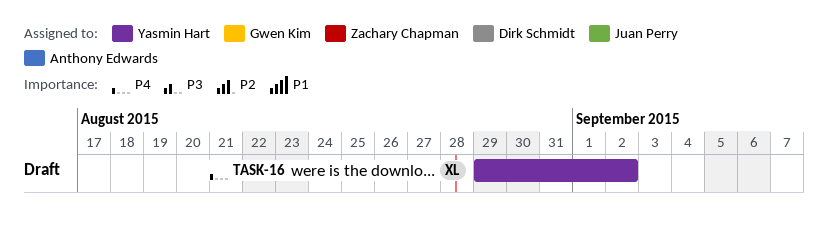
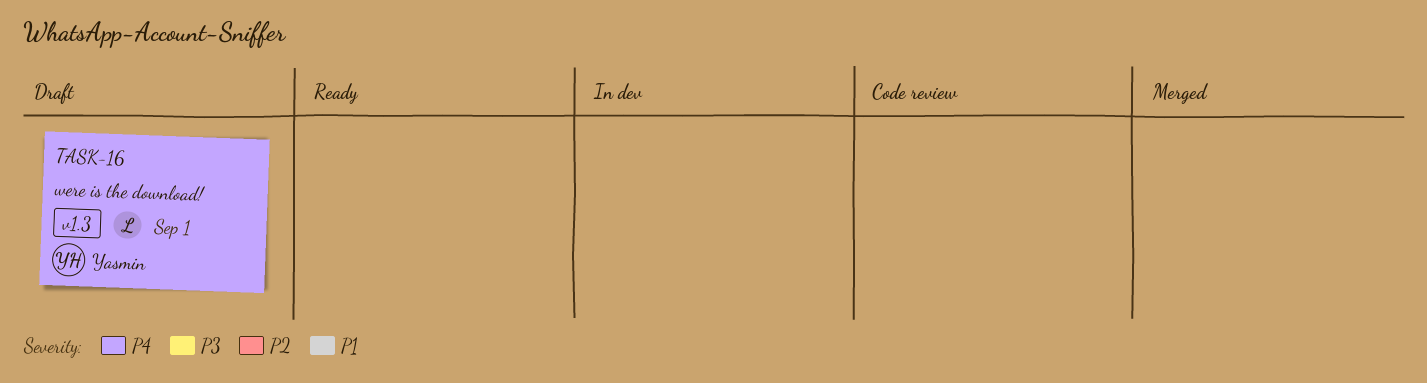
TASK-16, estimate: XL -> L
TASK-16, due: Sep 2 -> Sep 1

